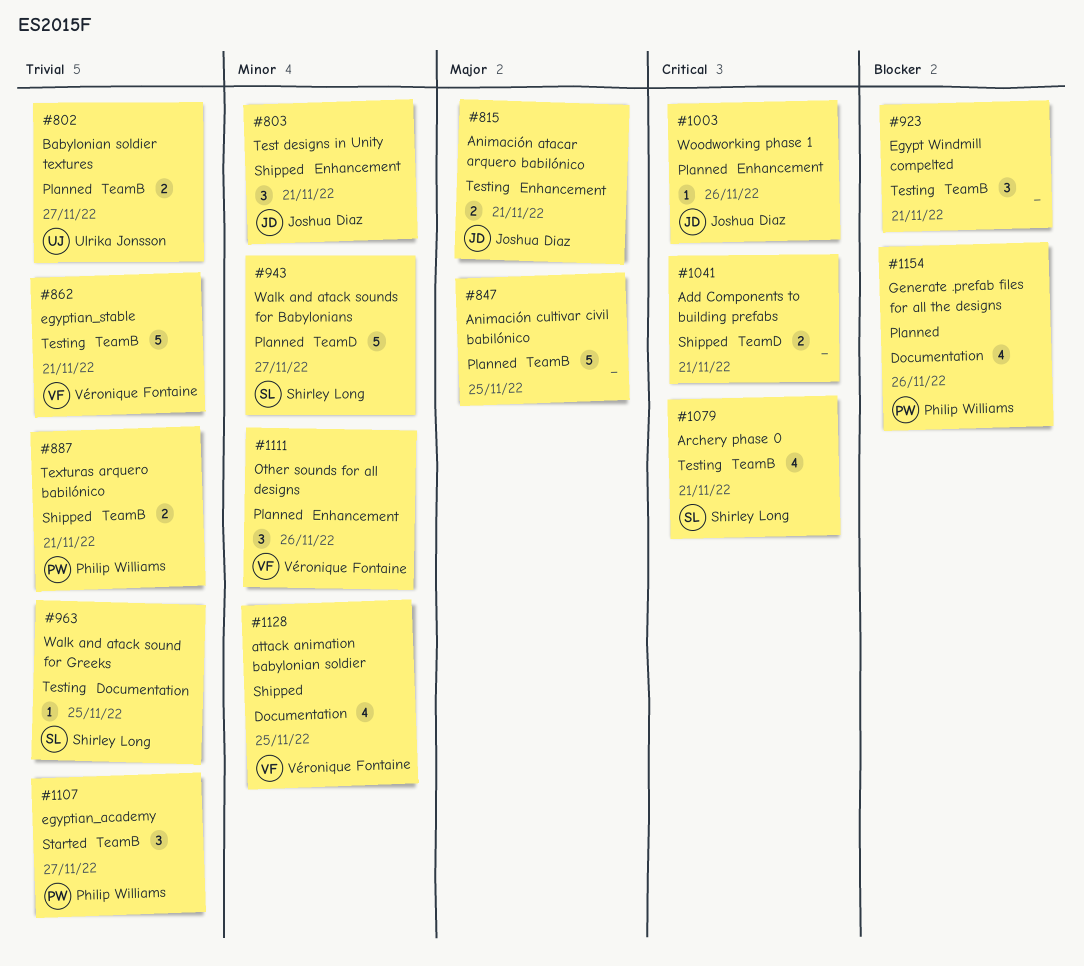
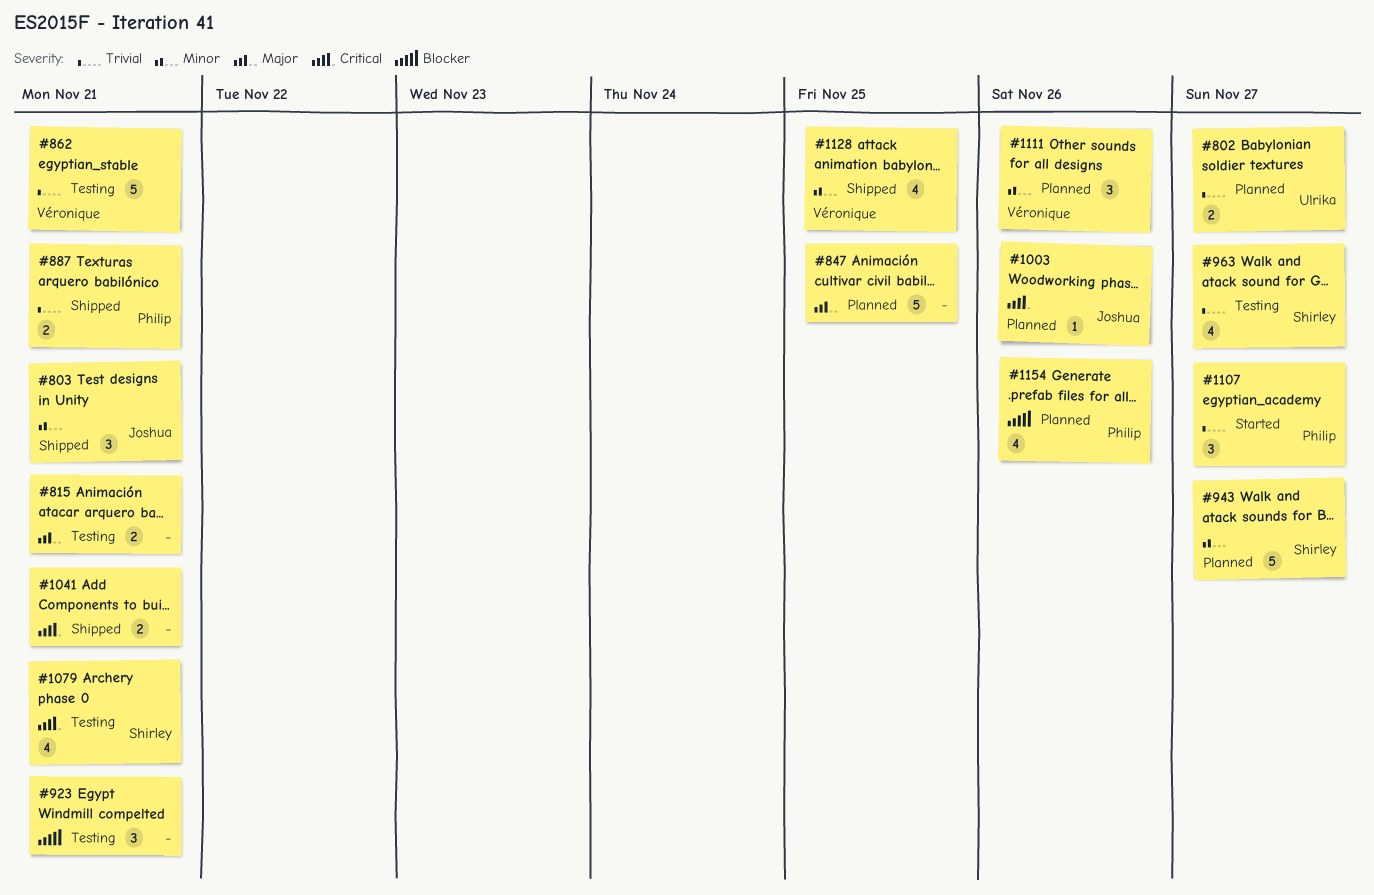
#815, owner: Joshua Diaz -> none
#963, estimate: 1 -> 4
#963, due: Nov 25 -> Nov 27

